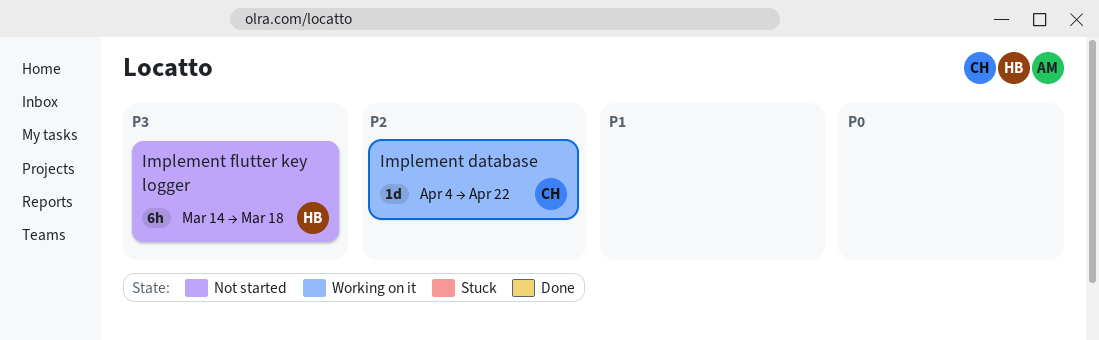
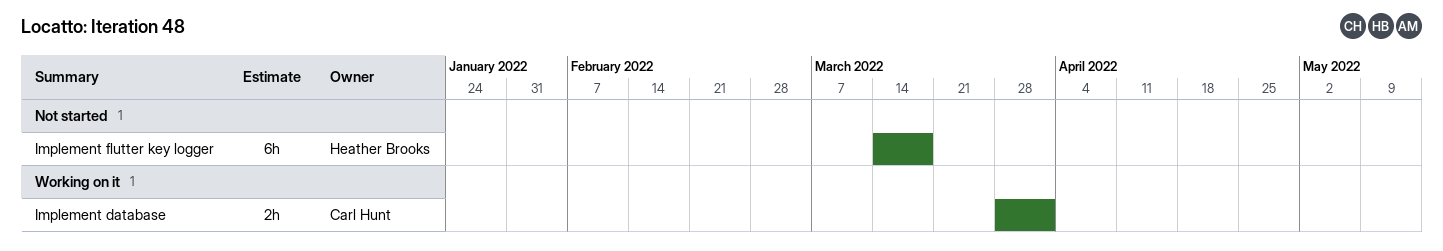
Implement database, estimate: 1d -> 2h
Implement database, start: Apr 4 -> Mar 28
Implement database, due: Apr 22 -> Apr 1

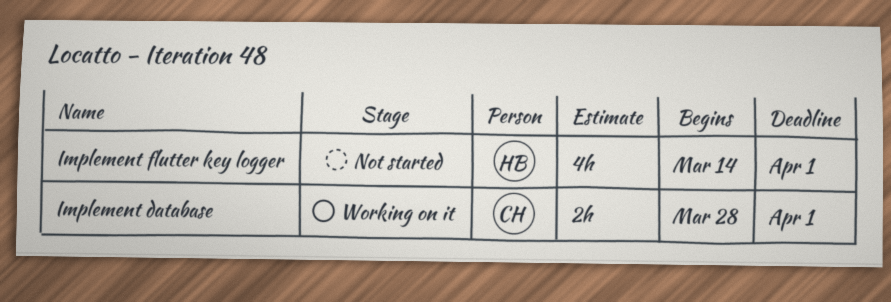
Implement flutter key logger, estimate: 6h -> 4h
Implement flutter key logger, due: Mar 18 -> Apr 1

